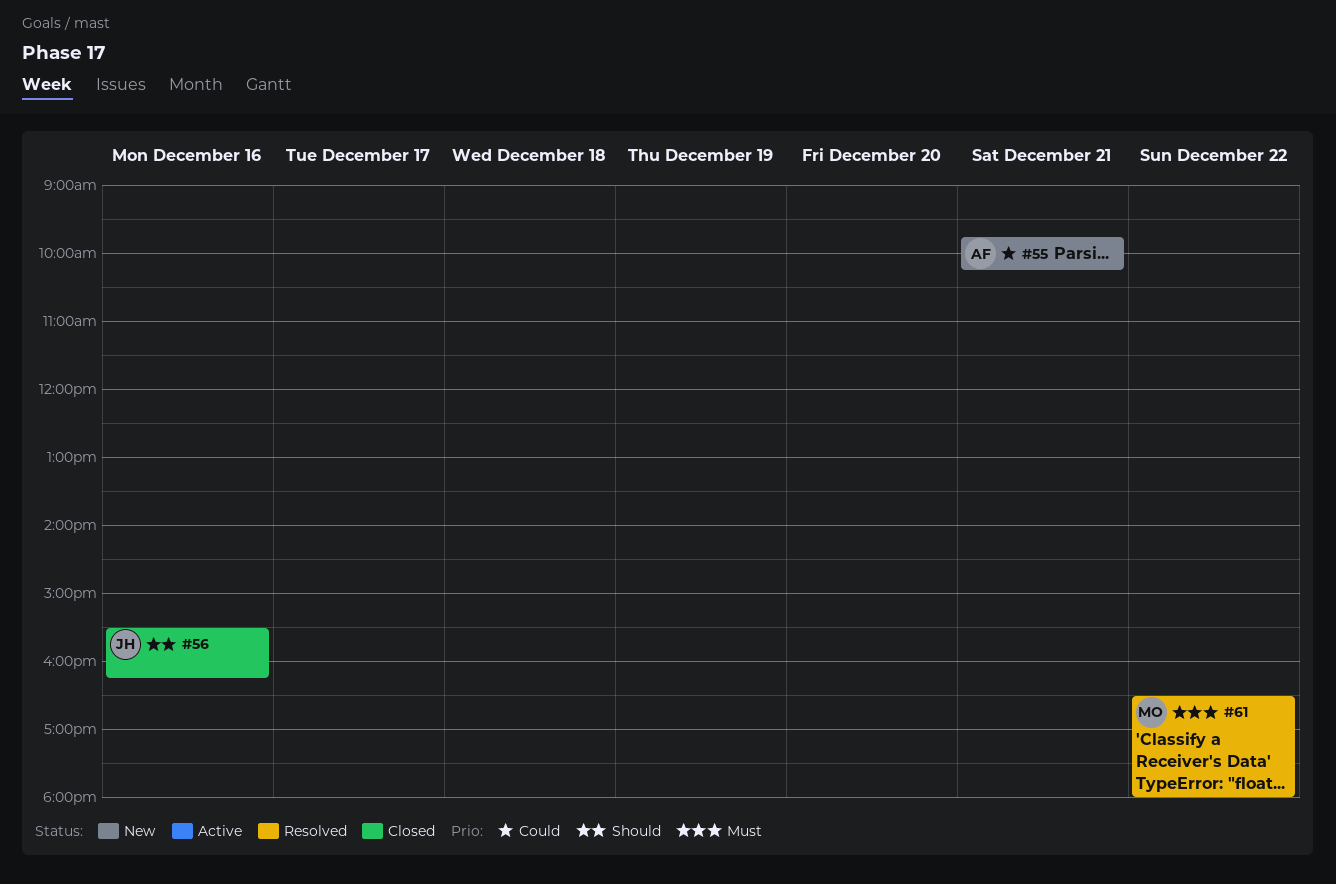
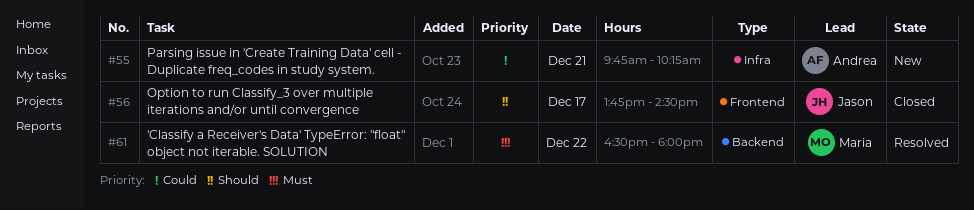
#56, day: Dec 16 -> Dec 17
#56, begins: 15:30 -> 13:45
#56, ends: 16:15 -> 14:30

